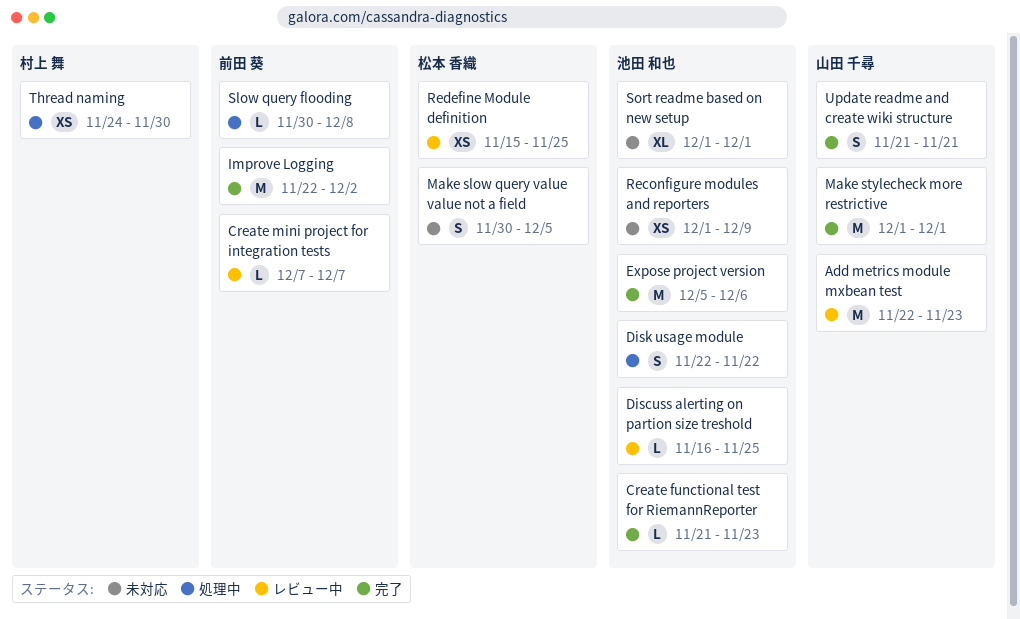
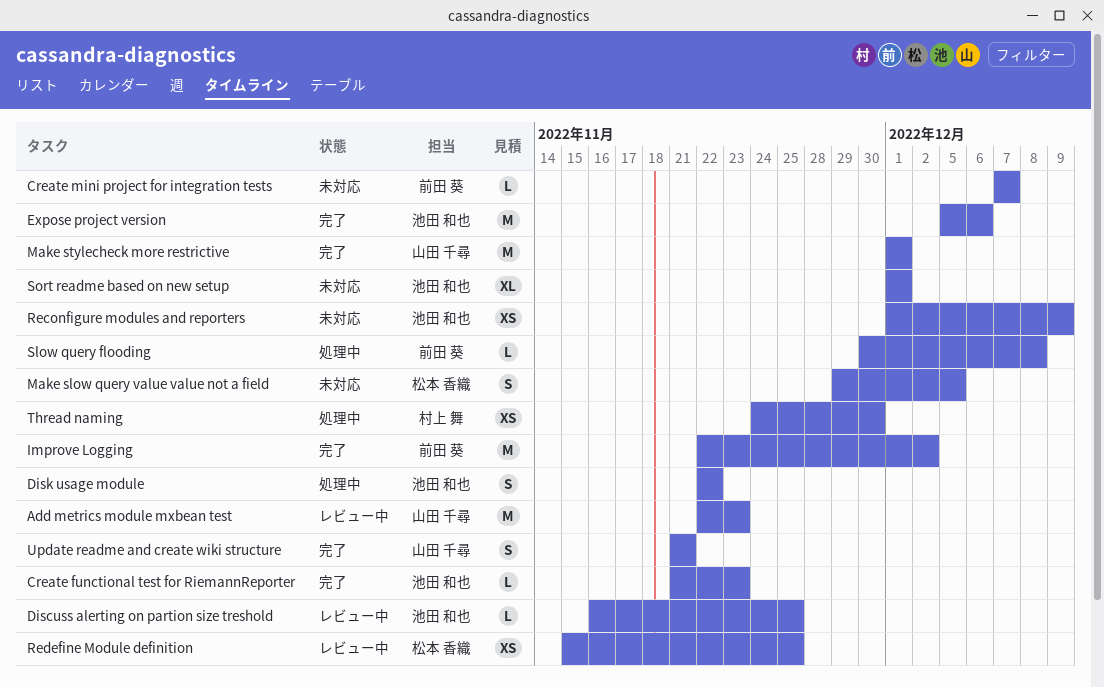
Create mini project for integration tests, status: レビュー中 -> 未対応
Make slow query value value not a field, start: Nov 30 -> Nov 29

